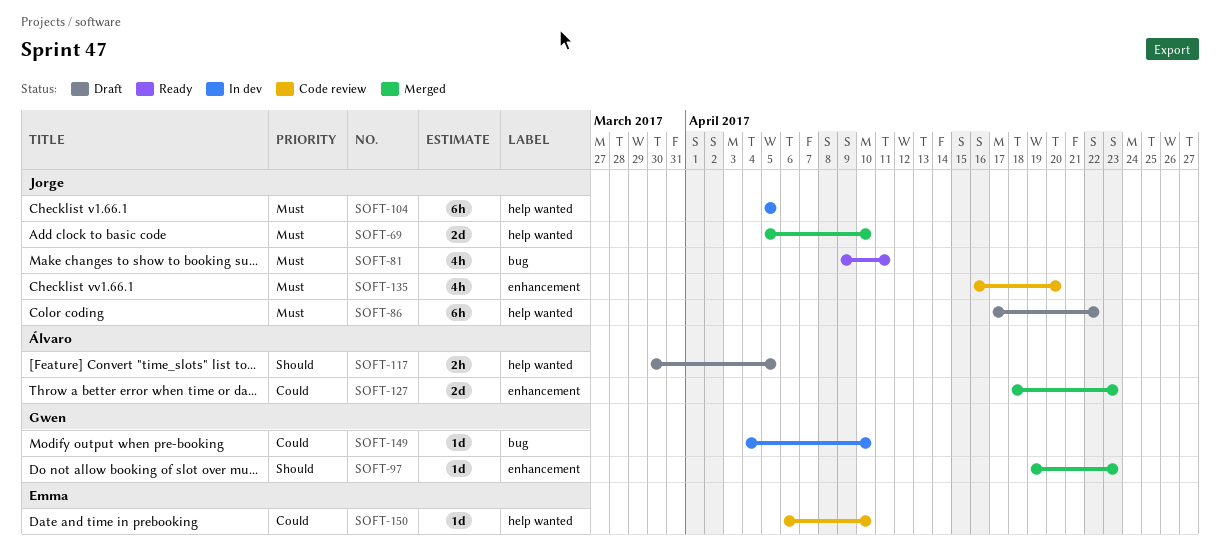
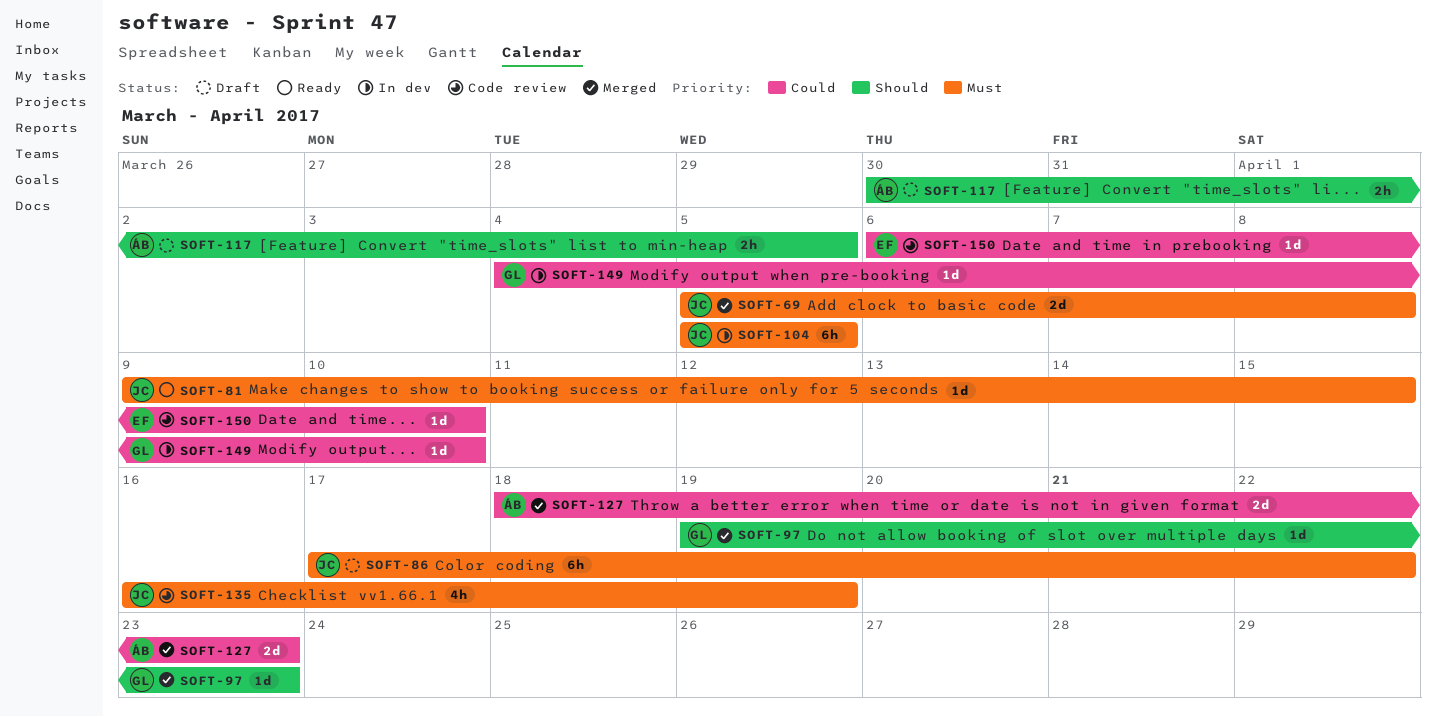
SOFT-69, due: Apr 10 -> Apr 8
SOFT-81, estimate: 4h -> 1d
SOFT-81, due: Apr 11 -> Apr 15
SOFT-135, due: Apr 20 -> Apr 19

